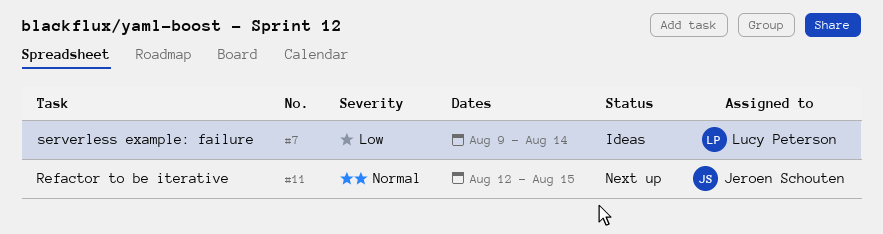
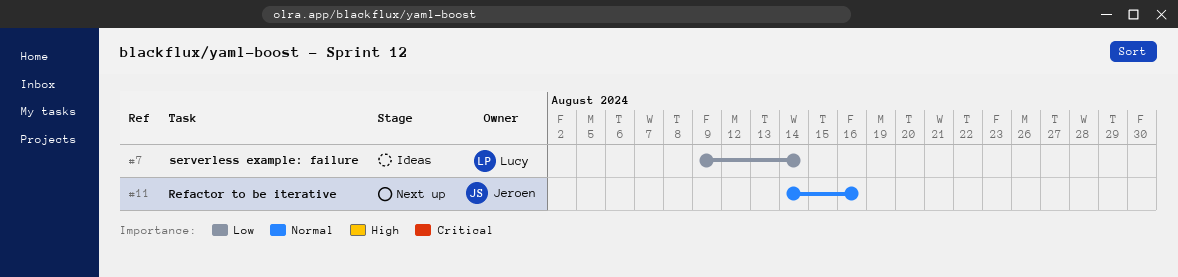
#11, start: Aug 12 -> Aug 14
#11, due: Aug 15 -> Aug 16

